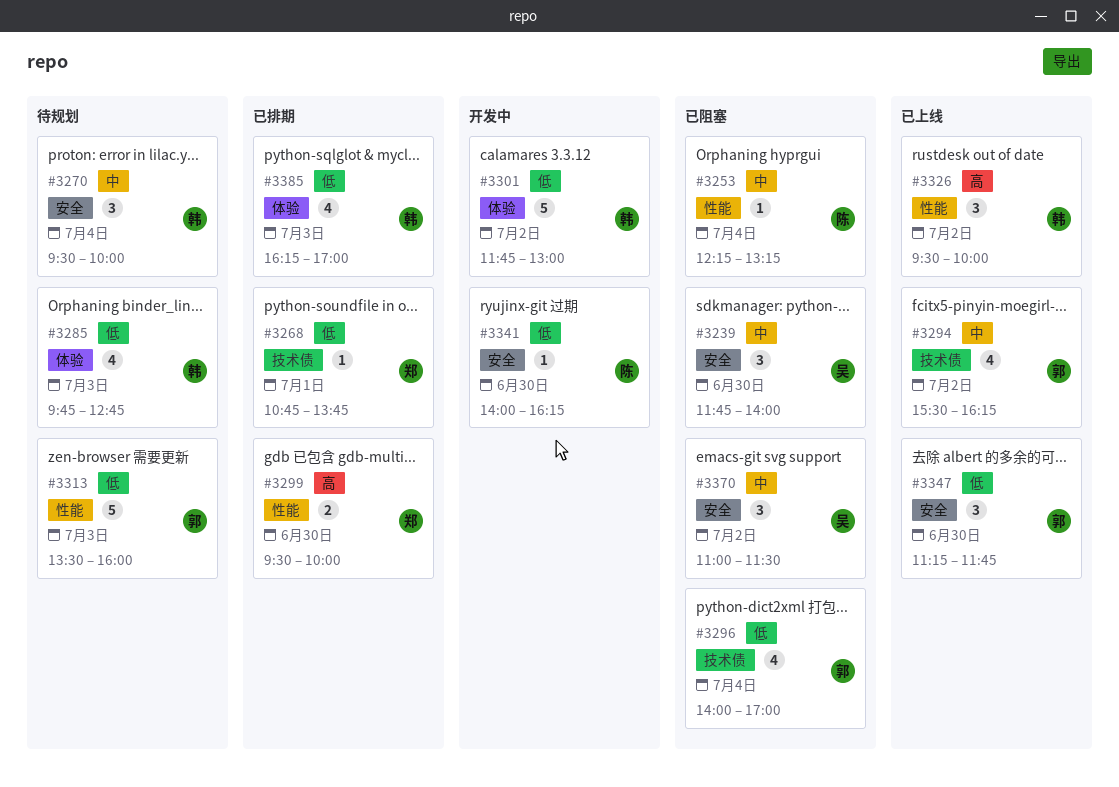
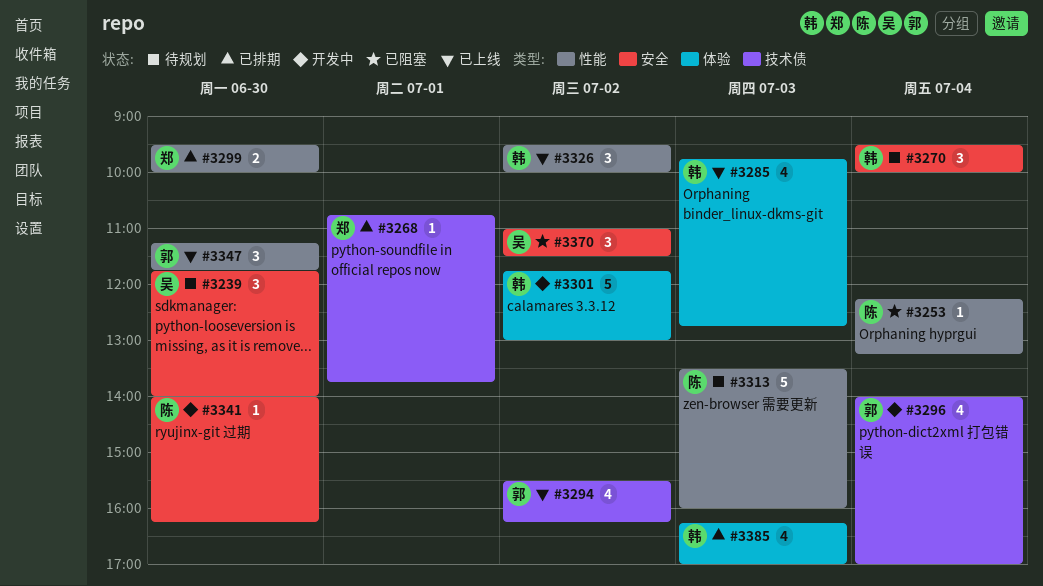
#3239, status: 已阻塞 -> 待规划
#3285, status: 待规划 -> 已上线
#3296, status: 已阻塞 -> 开发中
#3313, owner: 郭 -> 陈
#3347, label: 安全 -> 性能

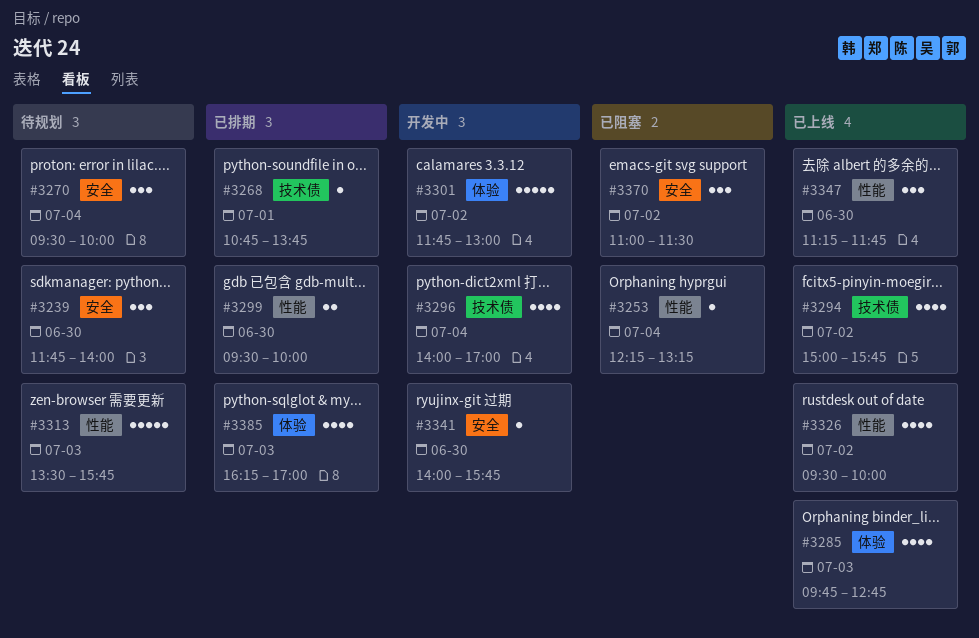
#3294, begins: 15:30 -> 15:00
#3294, ends: 16:15 -> 15:45
#3313, ends: 16:00 -> 15:45
#3326, estimate: 3 -> 4
#3341, ends: 16:15 -> 15:45

